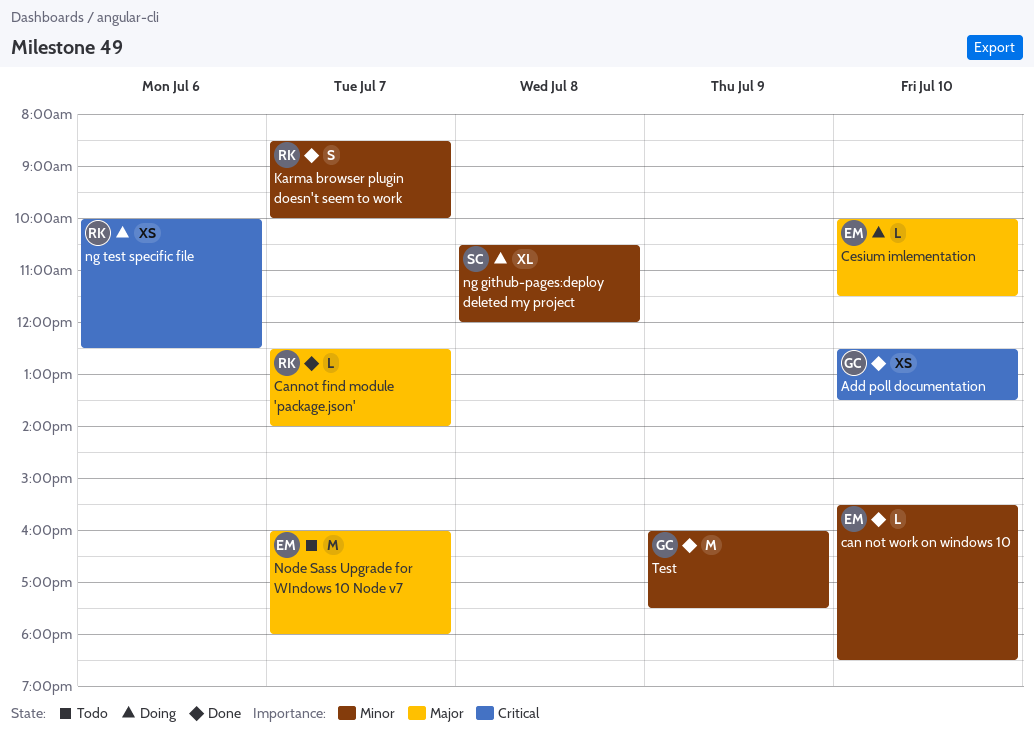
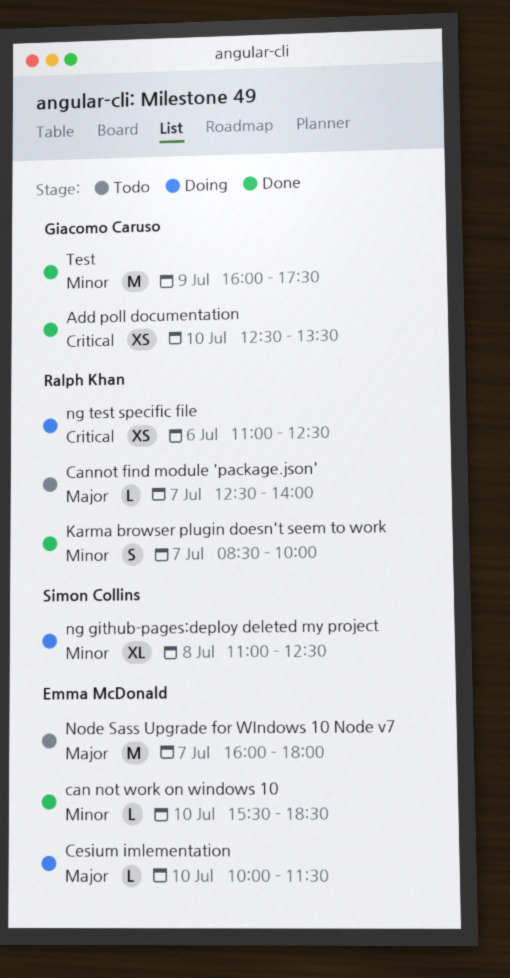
Cannot find module 'package.json', status: Done -> Todo
ng github-pages:deploy deleted my project, begins: 10:30 -> 11:00
ng github-pages:deploy deleted my project, ends: 12:00 -> 12:30
ng test specific file, begins: 10:00 -> 11:00

